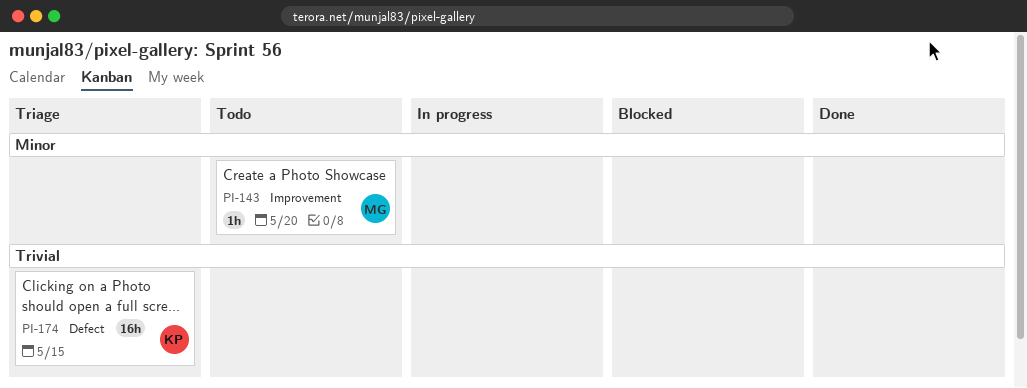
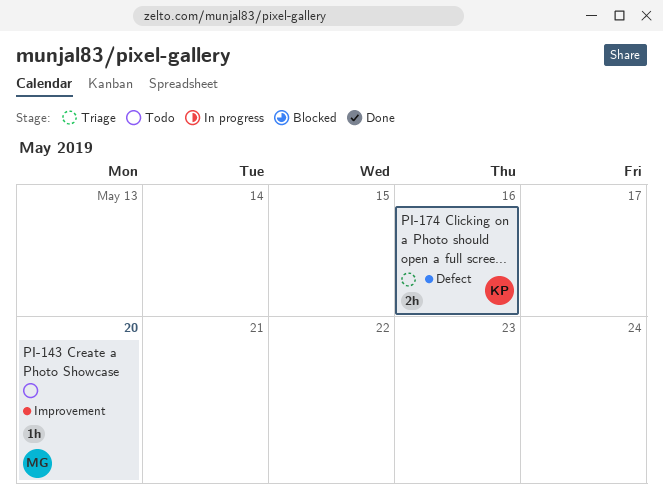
PI-174, estimate: 16h -> 2h
PI-174, due: May 15 -> May 16

